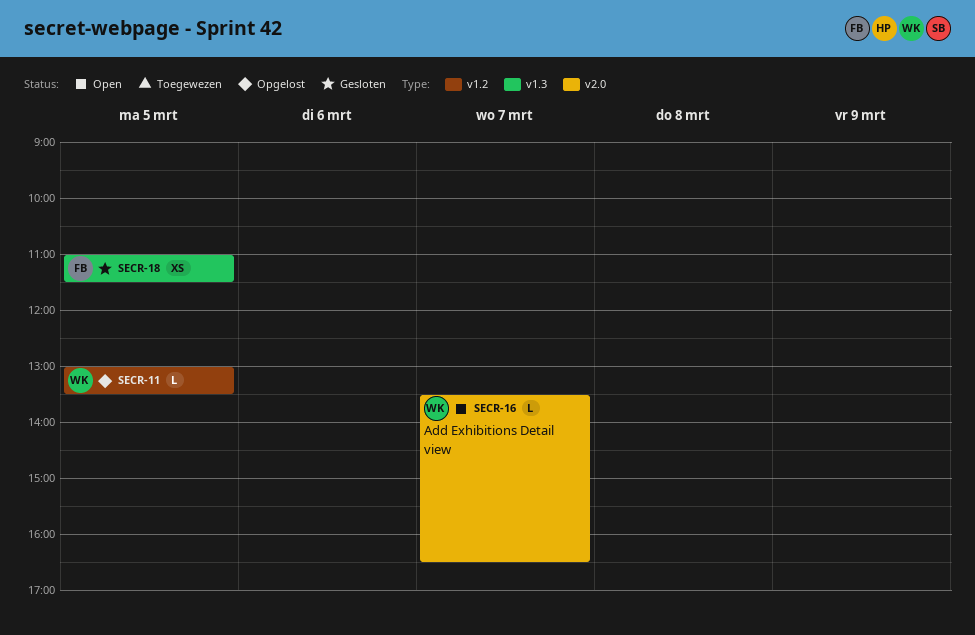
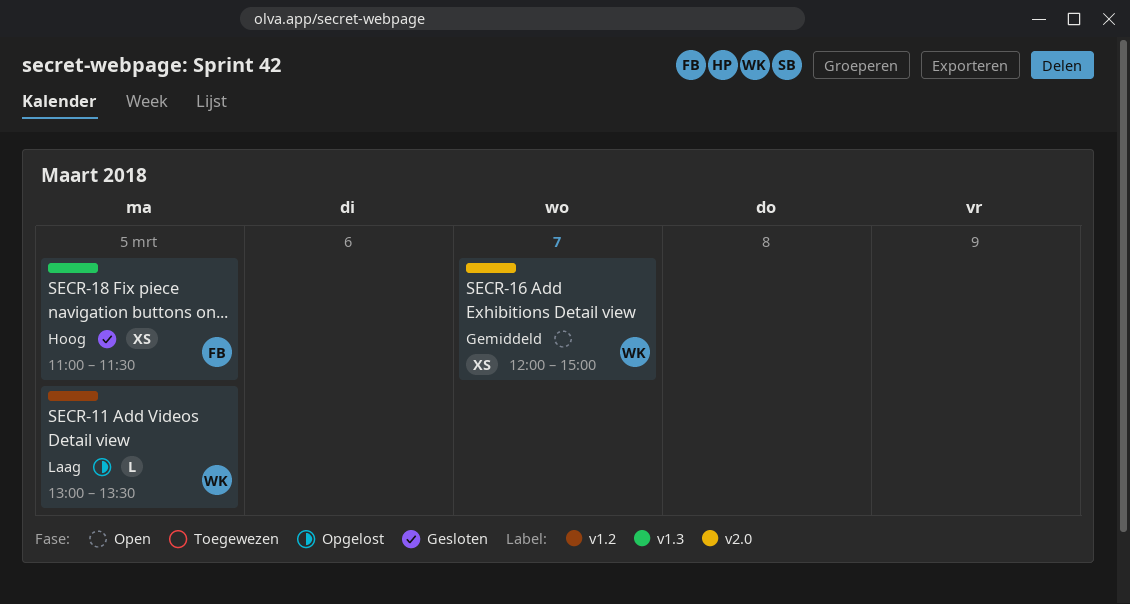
SECR-16, estimate: L -> XS
SECR-16, begins: 13:30 -> 12:00
SECR-16, ends: 16:30 -> 15:00

